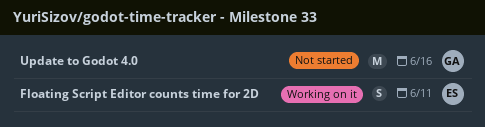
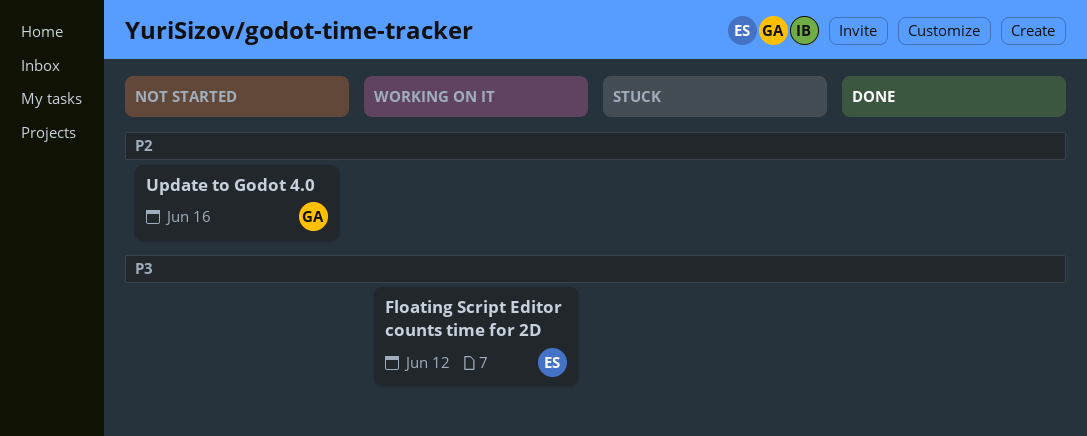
Floating Script Editor counts time for 2D, due: Jun 11 -> Jun 12

